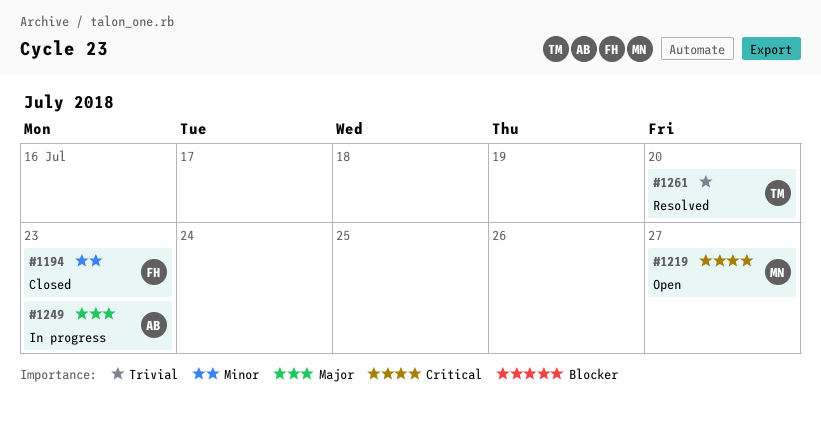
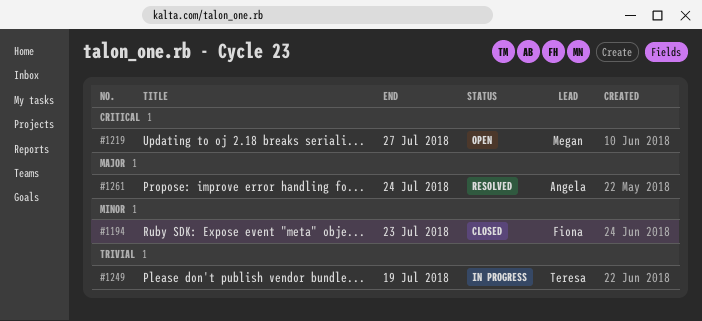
#1249, owner: Angela -> Teresa
#1249, priority: Major -> Trivial
#1249, due: Jul 23 -> Jul 19
#1261, owner: Teresa -> Angela
#1261, priority: Trivial -> Major
#1261, due: Jul 20 -> Jul 24

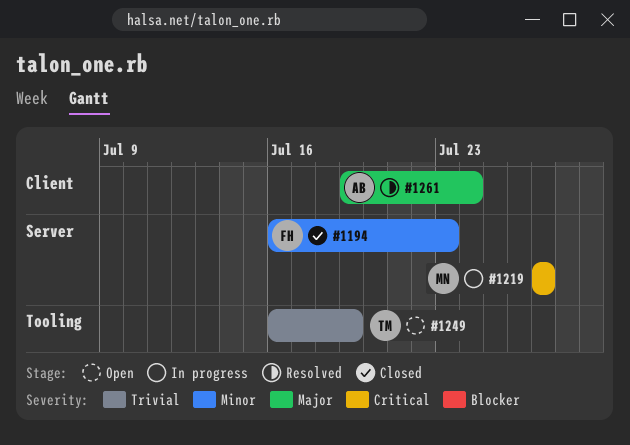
#1219, status: Open -> In progress
#1249, status: In progress -> Open

